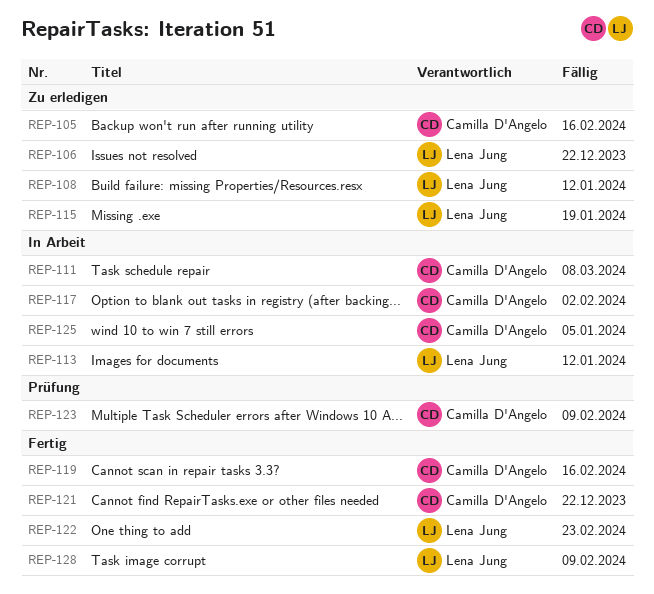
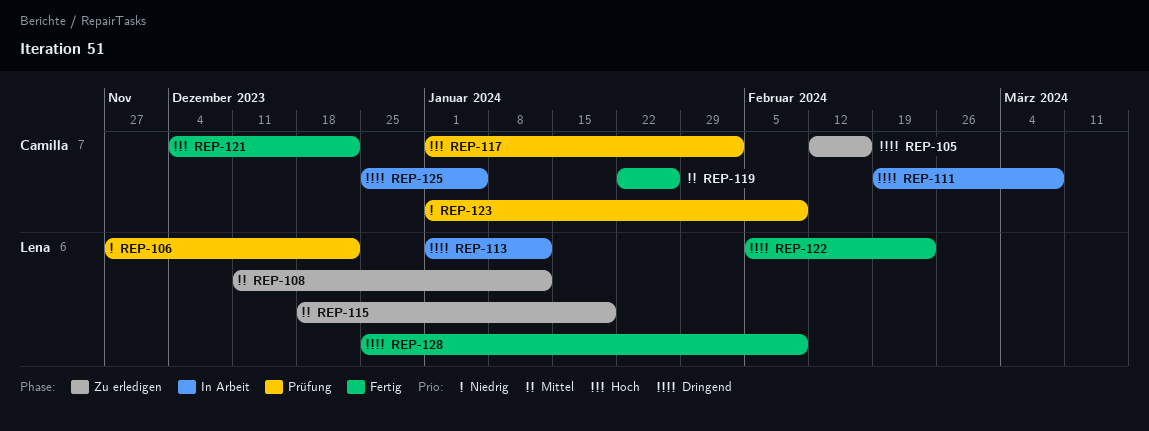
REP-106, status: Zu erledigen -> Prüfung
REP-117, status: In Arbeit -> Prüfung
REP-119, due: Feb 16 -> Jan 26

